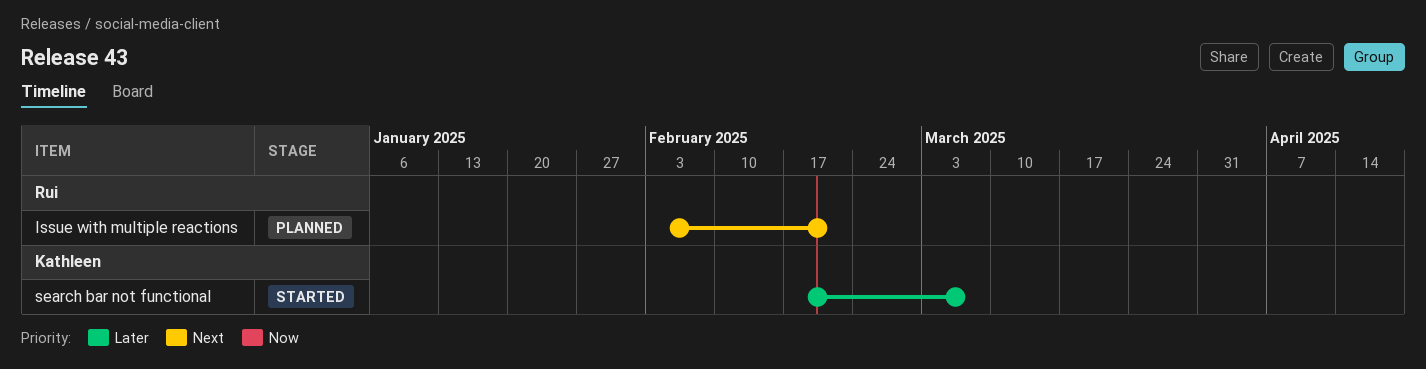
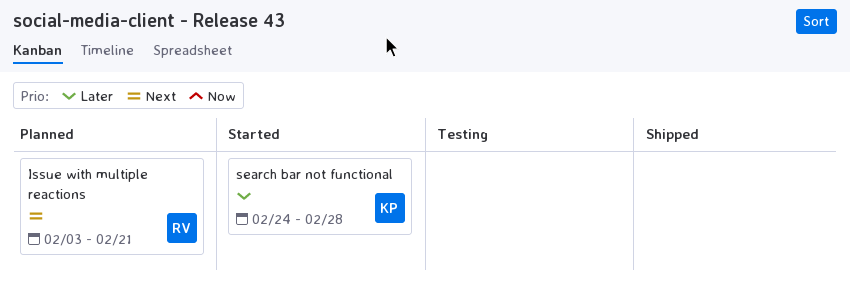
search bar not functional, start: Feb 17 -> Feb 24
search bar not functional, due: Mar 7 -> Feb 28

